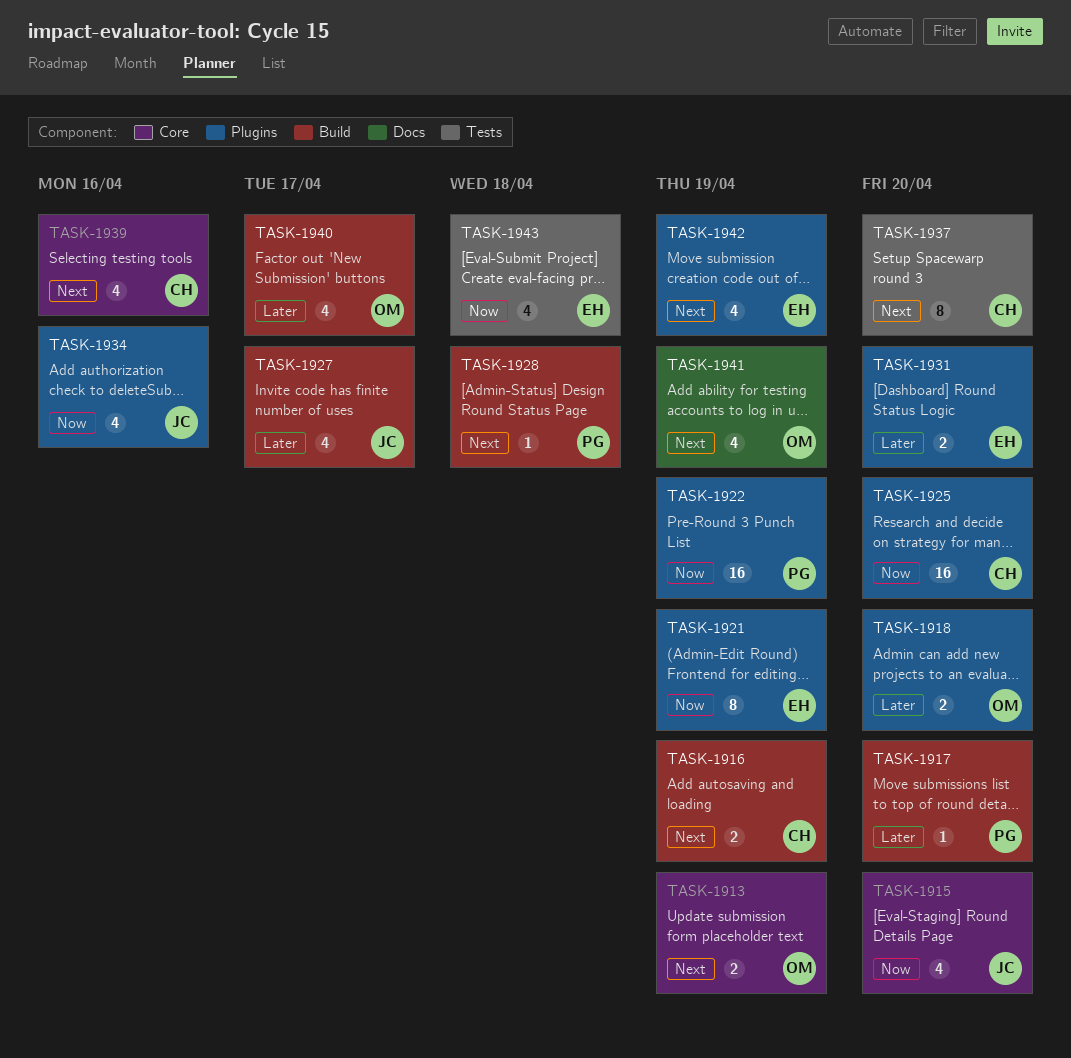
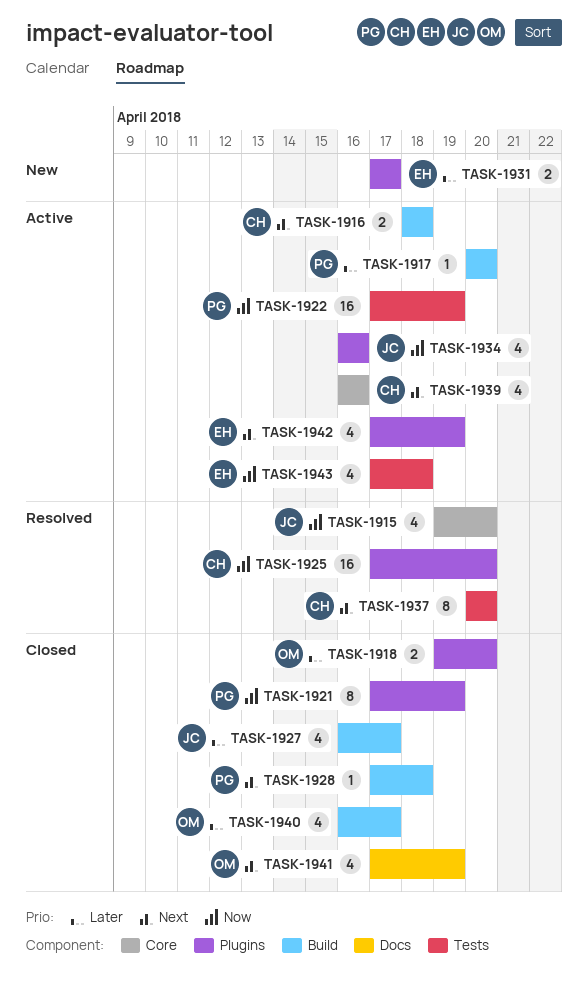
TASK-1913: present -> none
TASK-1916, due: Apr 19 -> Apr 18
TASK-1921, owner: EH -> PG
TASK-1922, label: Plugins -> Tests
TASK-1931, due: Apr 20 -> Apr 17

